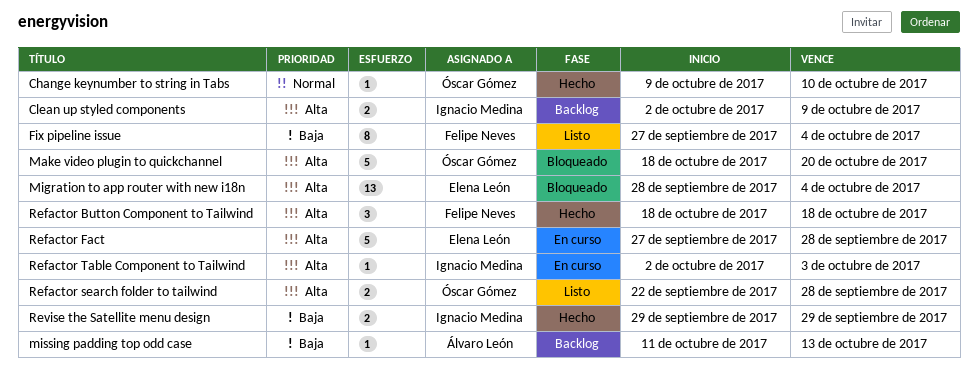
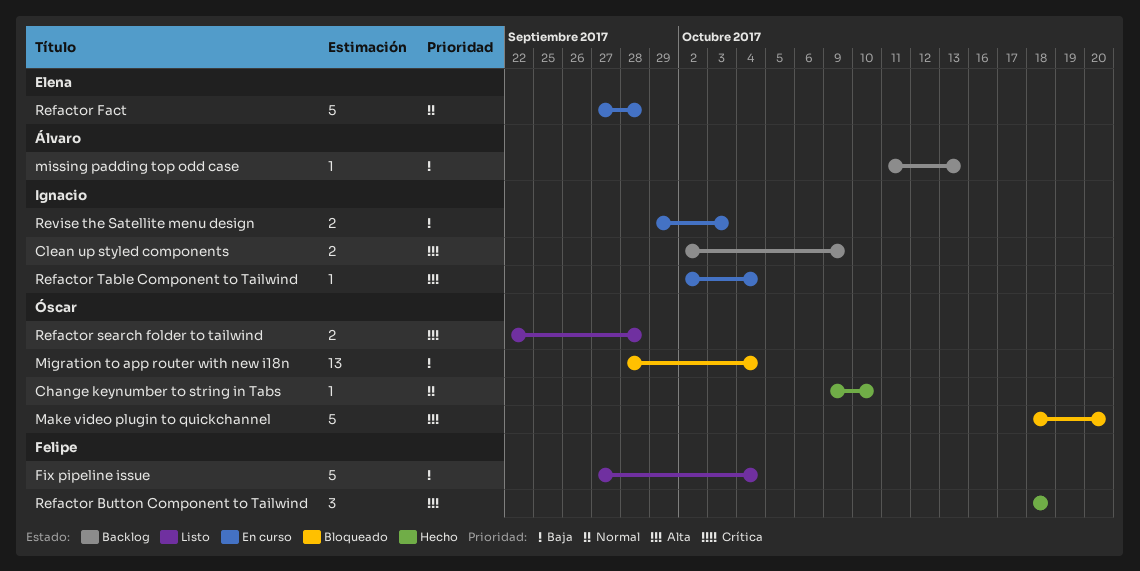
Fix pipeline issue, estimate: 8 -> 5
Migration to app router with new i18n, owner: Elena León -> Óscar Gómez
Migration to app router with new i18n, priority: Alta -> Baja
Refactor Fact, priority: Alta -> Normal
Refactor Table Component to Tailwind, due: Oct 3 -> Oct 4
Revise the Satellite menu design, status: Hecho -> En curso
Revise the Satellite menu design, due: Sep 29 -> Oct 3

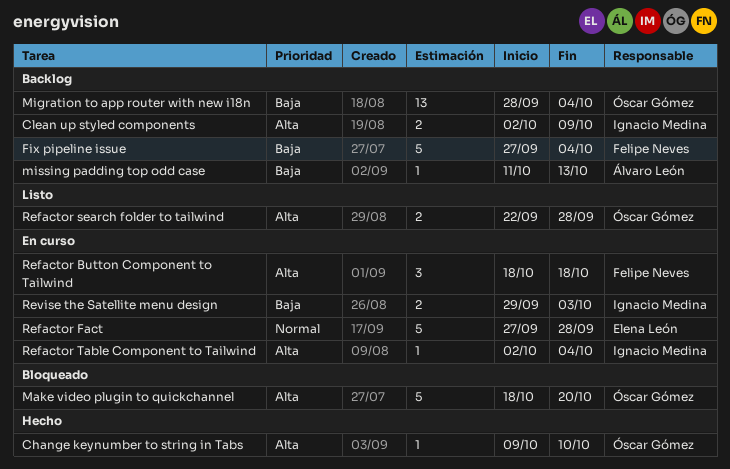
Change keynumber to string in Tabs, priority: Normal -> Alta
Fix pipeline issue, status: Listo -> Backlog
Migration to app router with new i18n, status: Bloqueado -> Backlog
Refactor Button Component to Tailwind, status: Hecho -> En curso

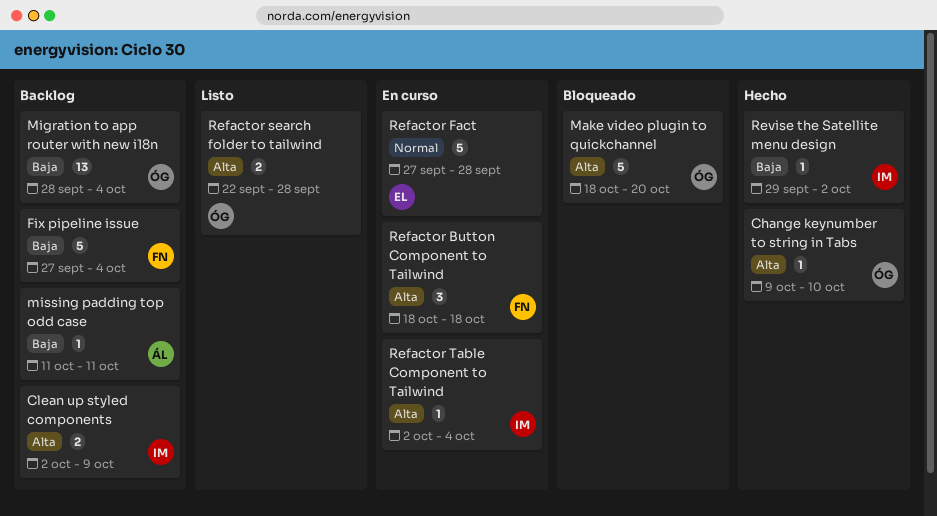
missing padding top odd case, due: Oct 13 -> Oct 11
Revise the Satellite menu design, status: En curso -> Hecho
Revise the Satellite menu design, estimate: 2 -> 1
Revise the Satellite menu design, due: Oct 3 -> Oct 2

